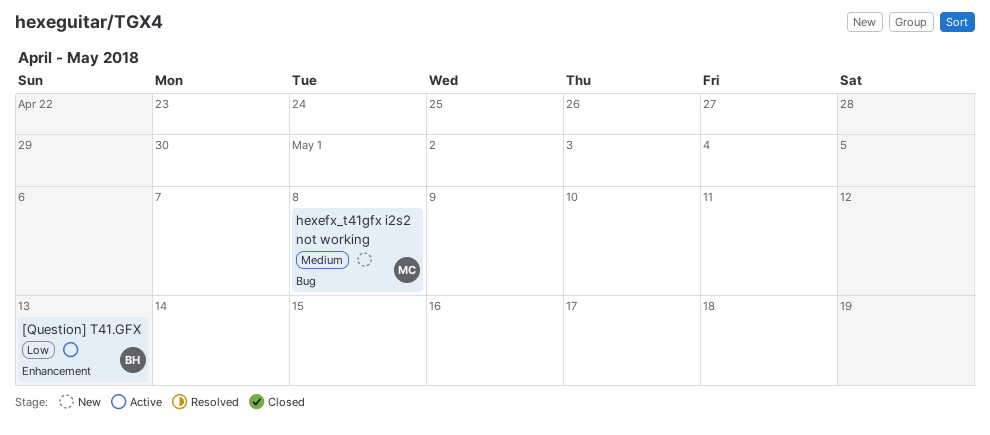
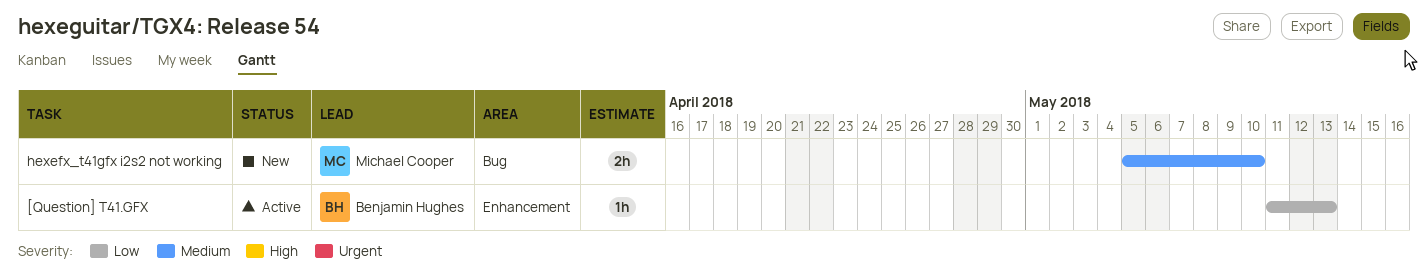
hexefx_t41gfx i2s2 not working, due: May 8 -> May 10

